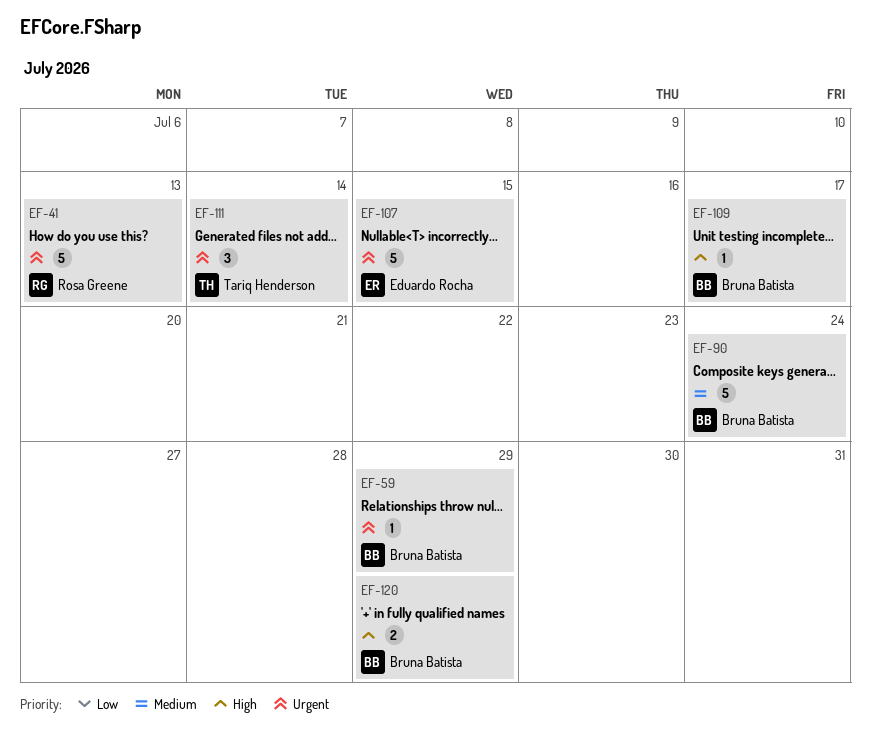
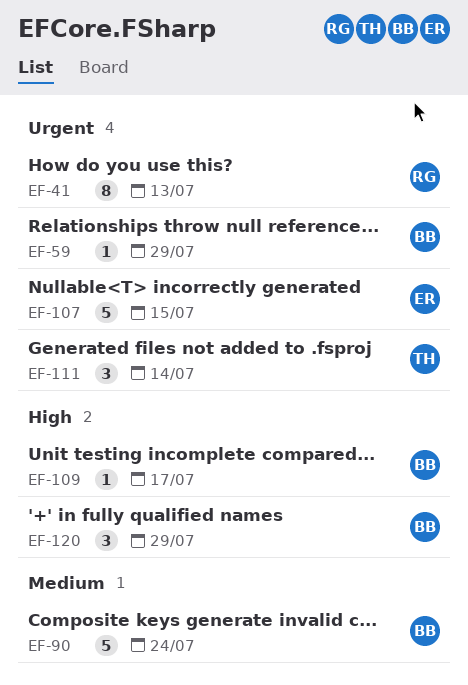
EF-41, estimate: 5 -> 8
EF-120, estimate: 2 -> 3

